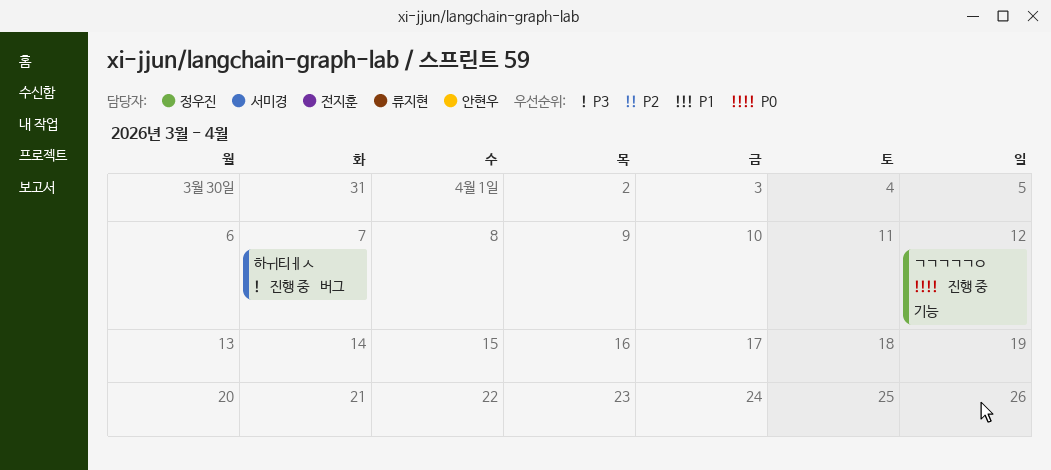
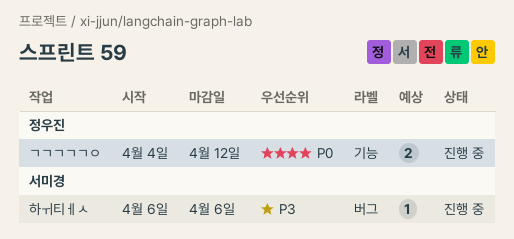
하ㅟ티ㅔㅅ, due: Apr 7 -> Apr 6

